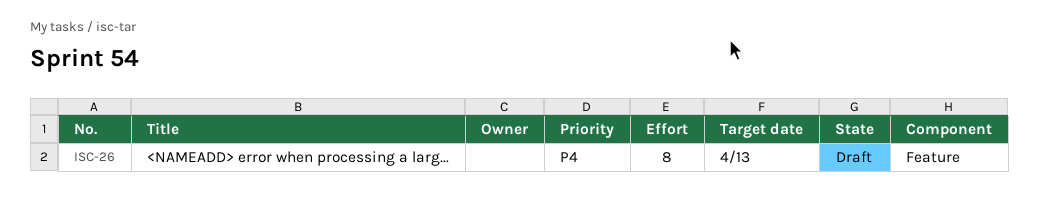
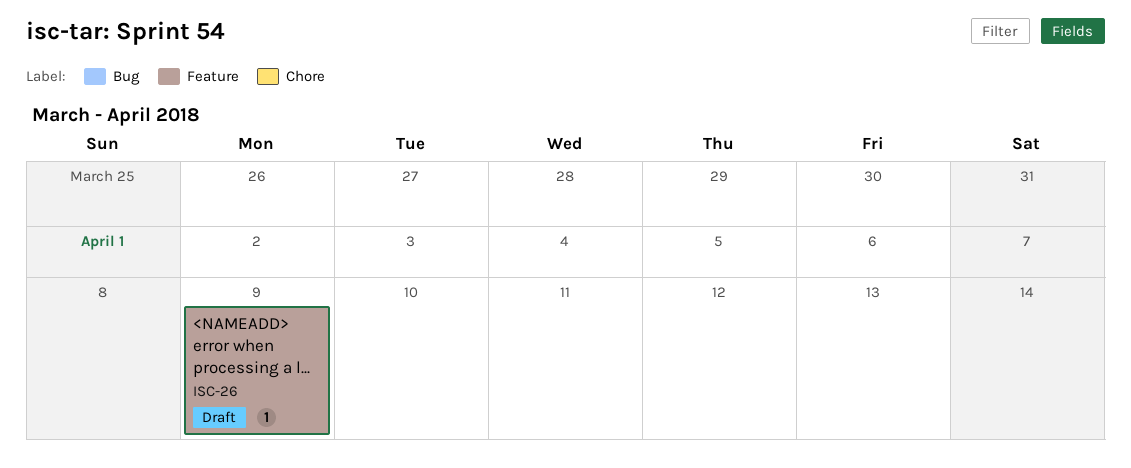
ISC-26, estimate: 8 -> 1
ISC-26, due: Apr 13 -> Apr 9

